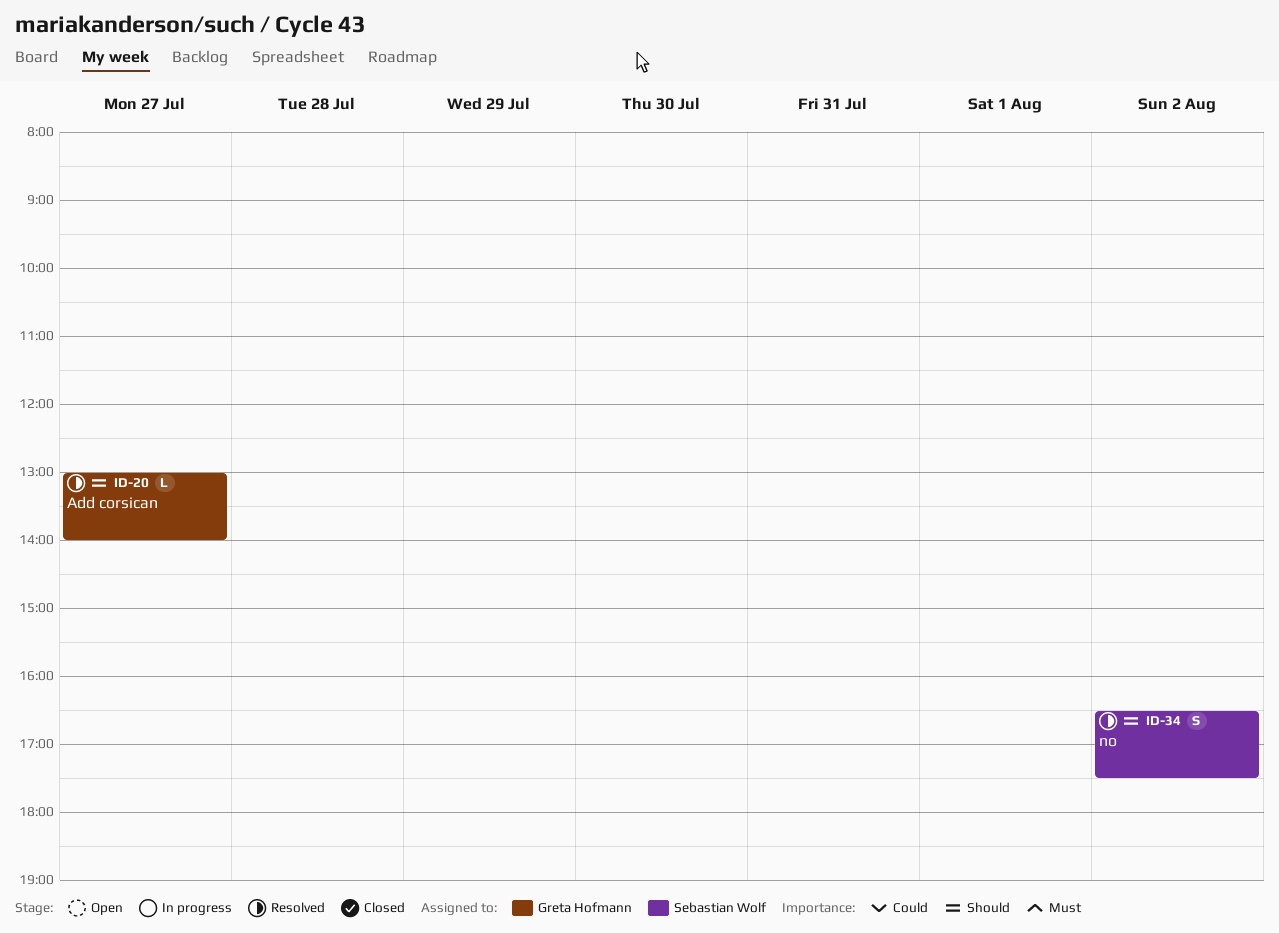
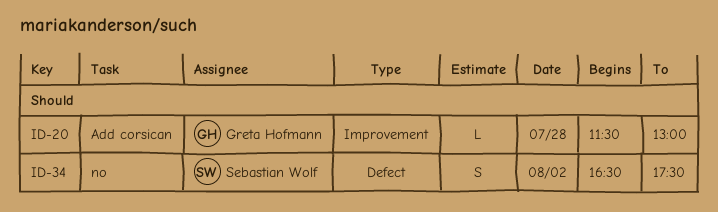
ID-20, day: Jul 27 -> Jul 28
ID-20, begins: 13:00 -> 11:30
ID-20, ends: 14:00 -> 13:00

